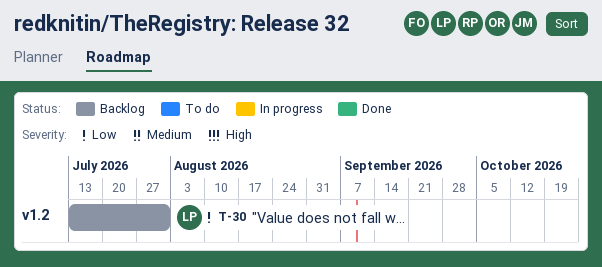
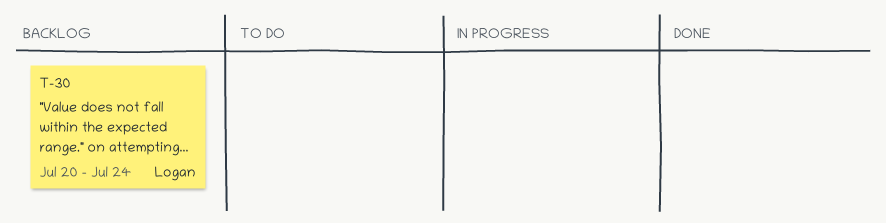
T-30, start: Jul 13 -> Jul 20
T-30, due: Jul 31 -> Jul 24

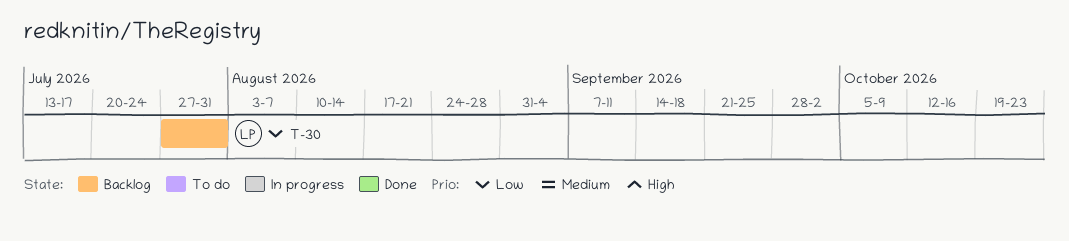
T-30, start: Jul 20 -> Jul 27
T-30, due: Jul 24 -> Jul 31

